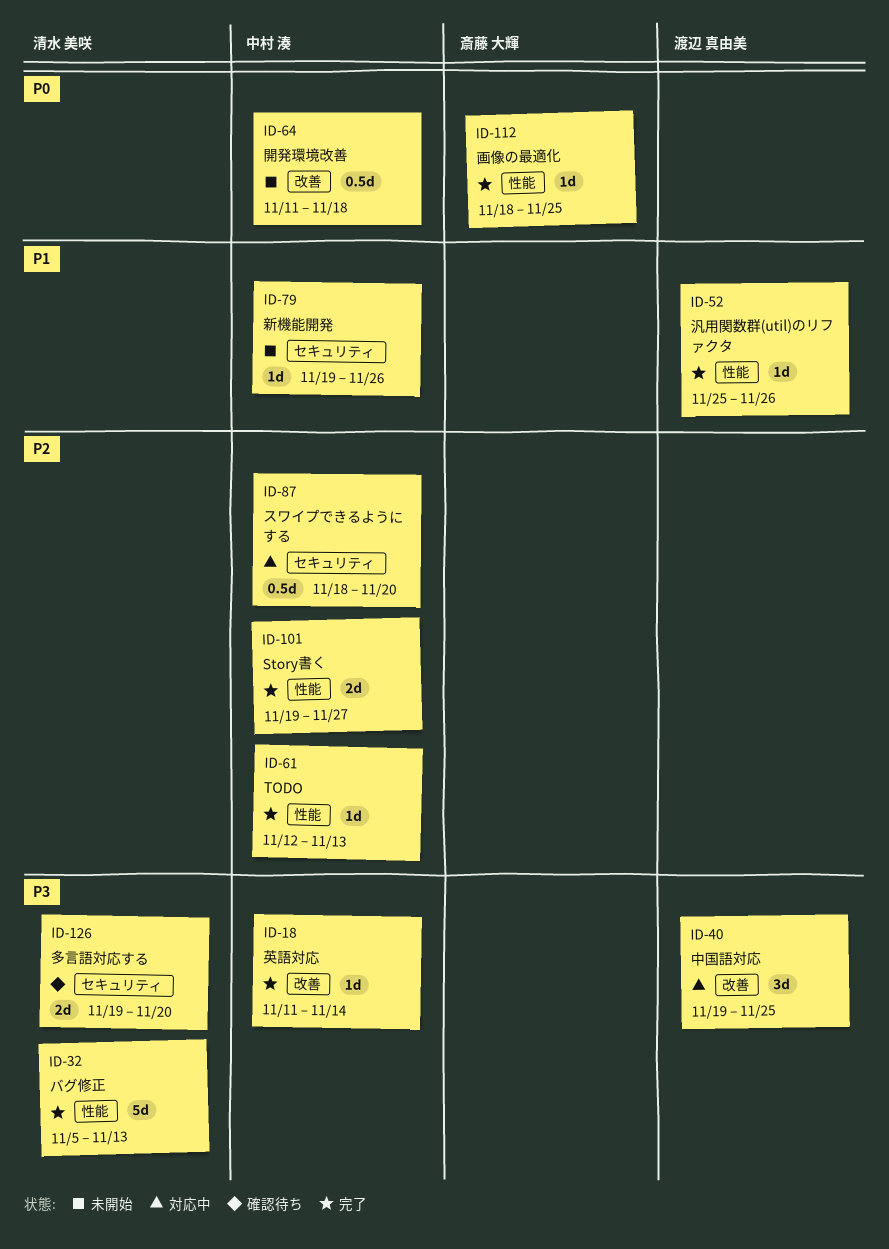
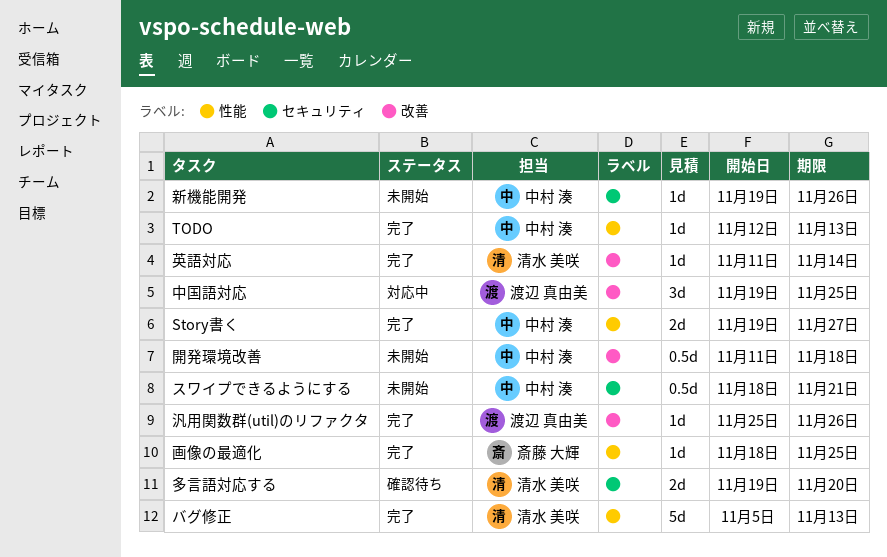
スワイプできるようにする, status: 対応中 -> 未開始
スワイプできるようにする, due: Nov 20 -> Nov 21
汎用関数群(util)のリファクタ, label: 性能 -> 改善
英語対応, owner: 中村 湊 -> 清水 美咲

